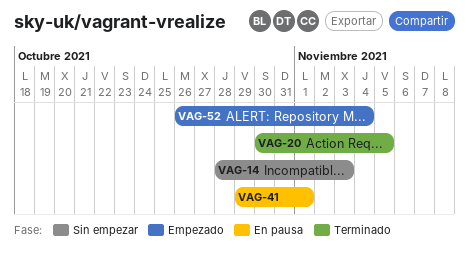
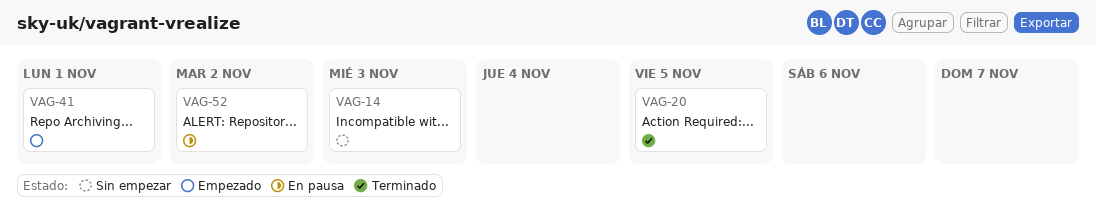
VAG-41, status: En pausa -> Empezado
VAG-52, status: Empezado -> En pausa
VAG-52, due: Nov 4 -> Nov 2

